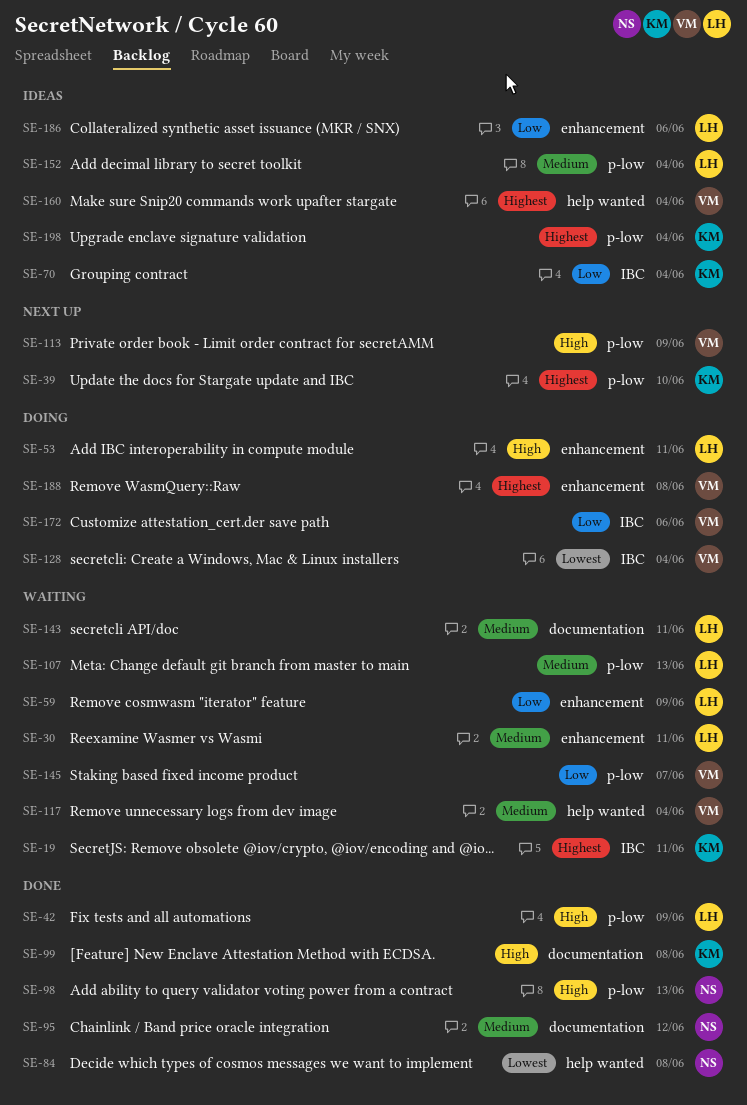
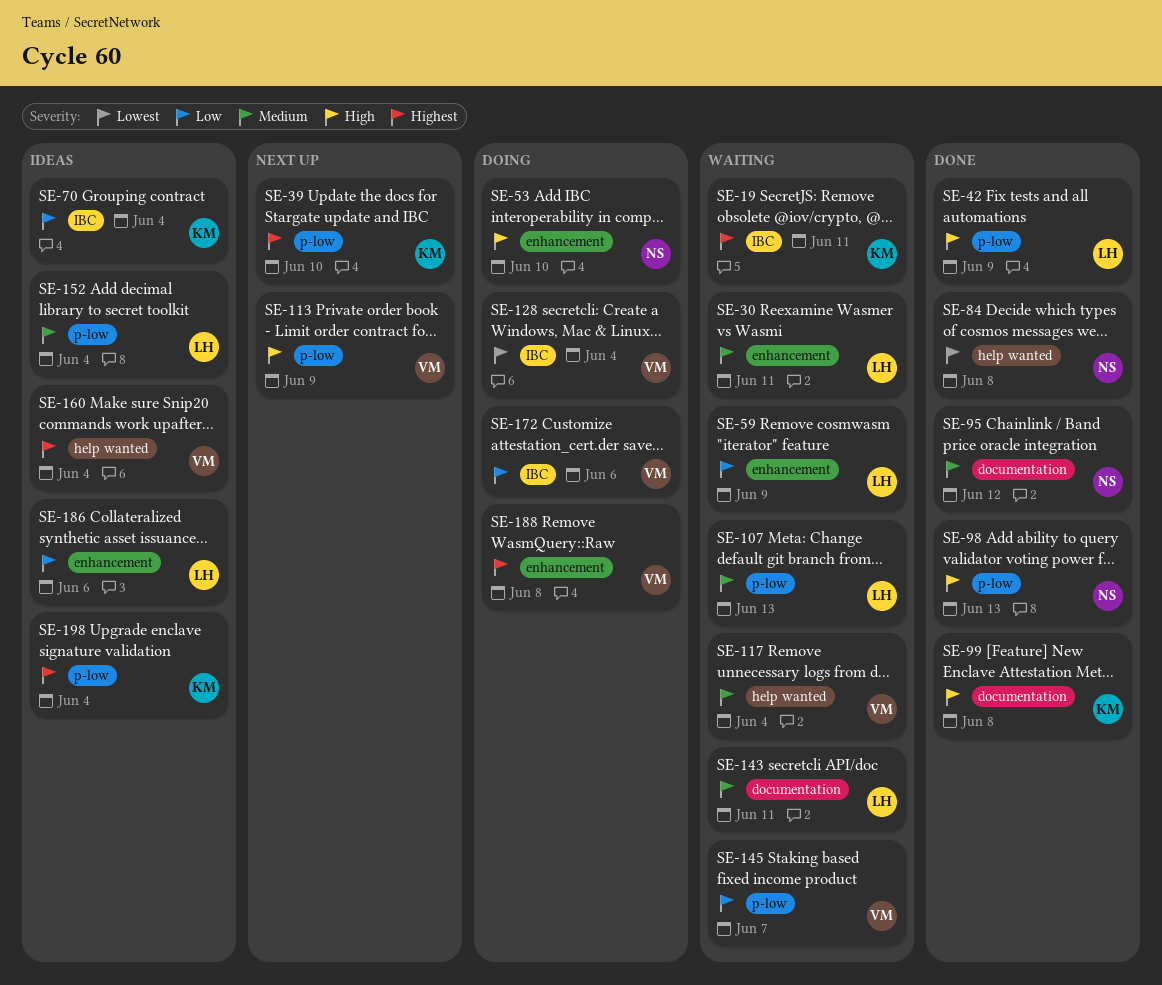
SE-53, owner: LH -> NS
SE-53, due: Jun 11 -> Jun 10

